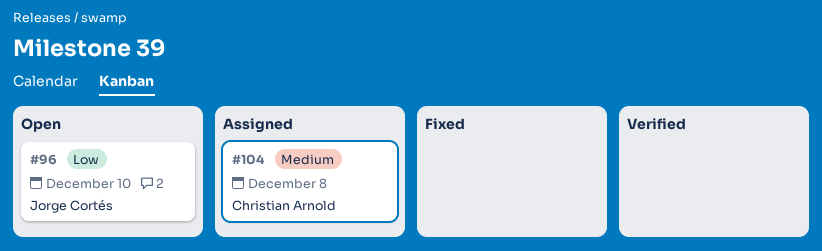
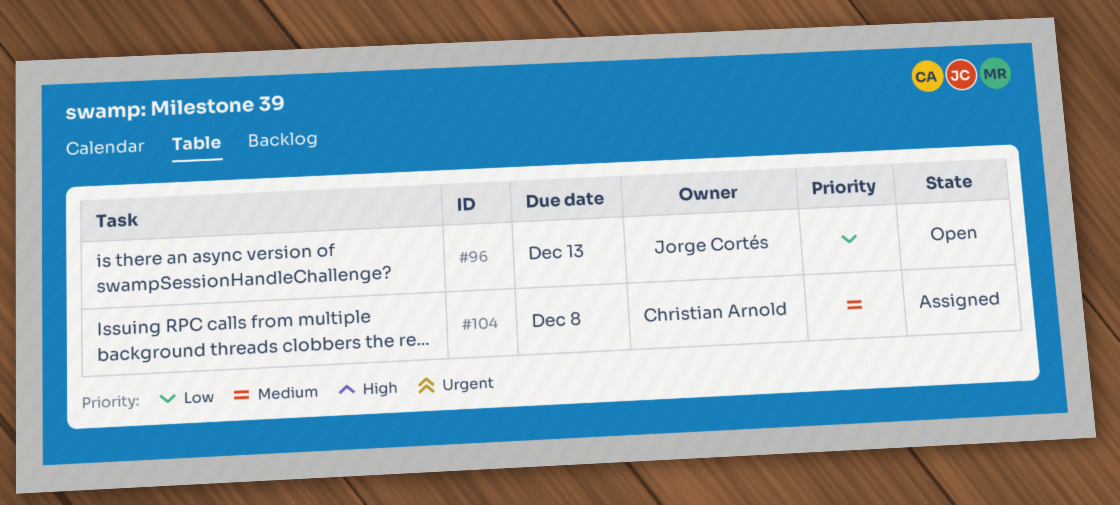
#96, due: Dec 10 -> Dec 13

